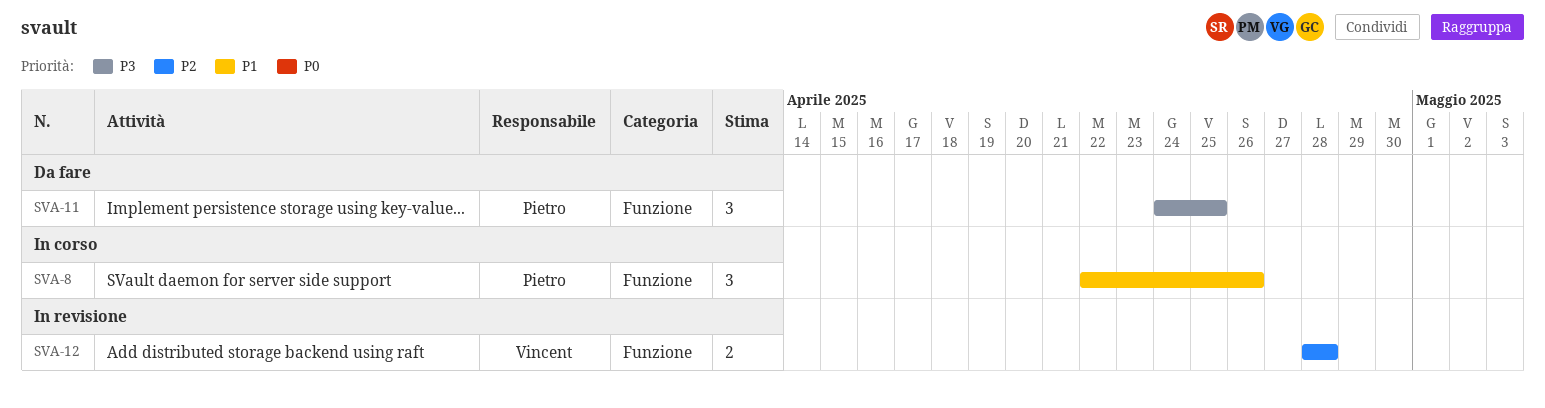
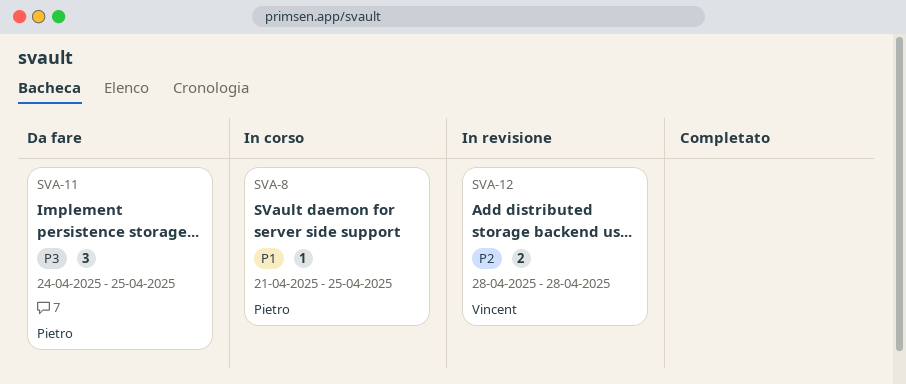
SVA-8, estimate: 3 -> 1
SVA-8, start: Apr 22 -> Apr 21
SVA-8, due: Apr 26 -> Apr 25

